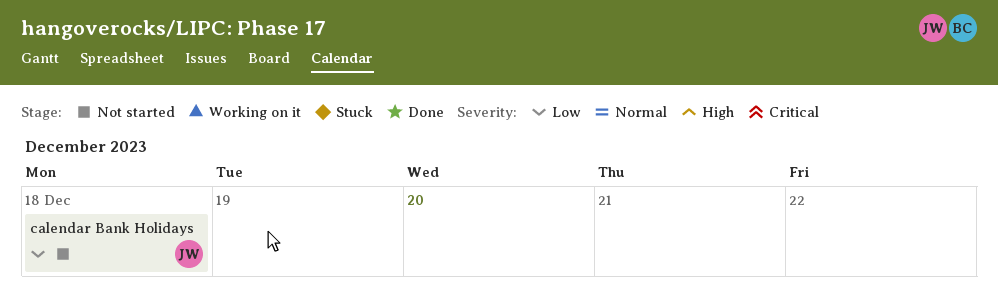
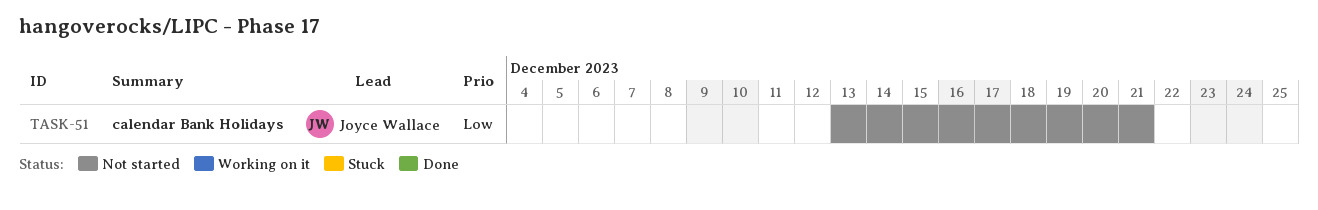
calendar Bank Holidays, due: Dec 18 -> Dec 21

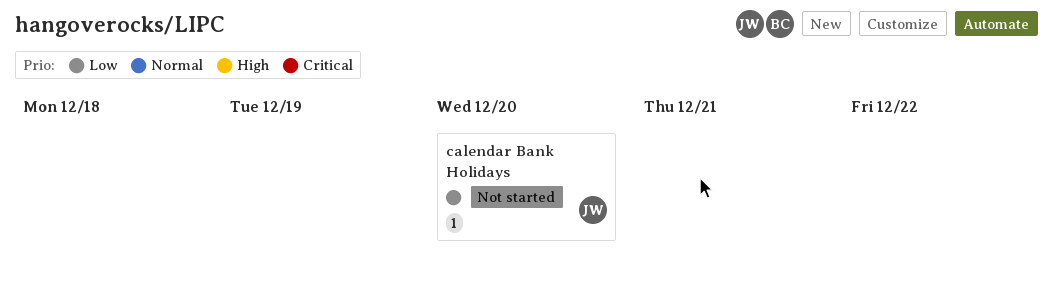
calendar Bank Holidays, due: Dec 21 -> Dec 20

